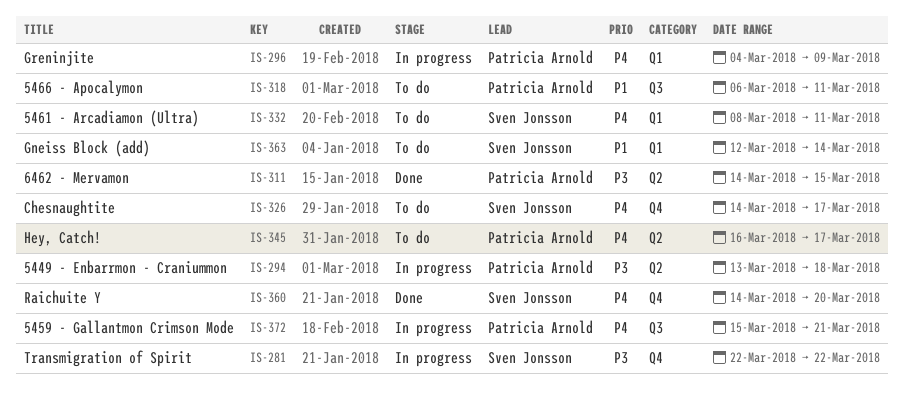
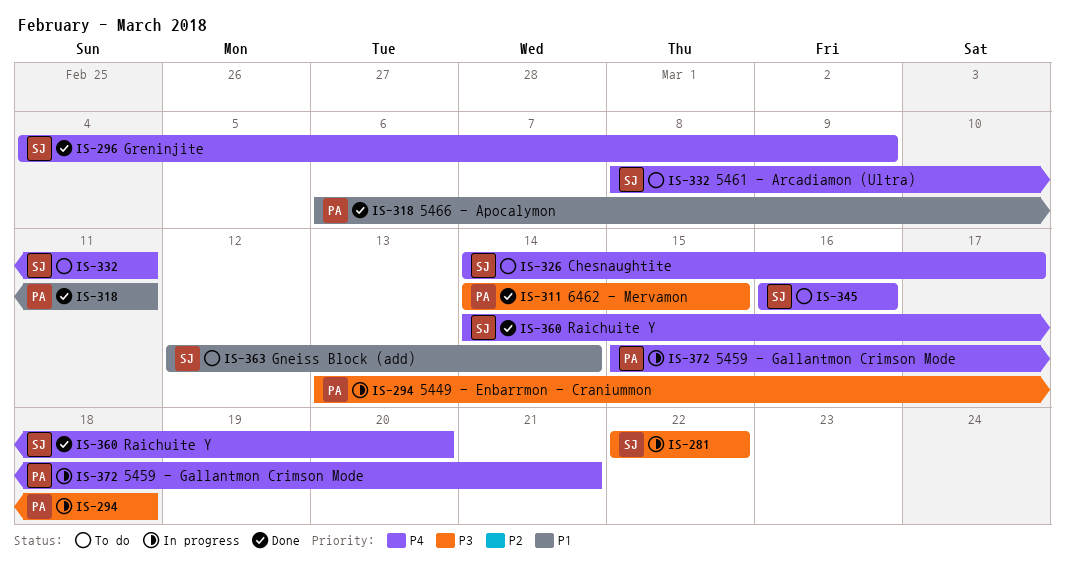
IS-296, status: In progress -> Done
IS-296, owner: Patricia Arnold -> Sven Jonsson
IS-318, status: To do -> Done
IS-345, owner: Patricia Arnold -> Sven Jonsson
IS-345, due: Mar 17 -> Mar 16

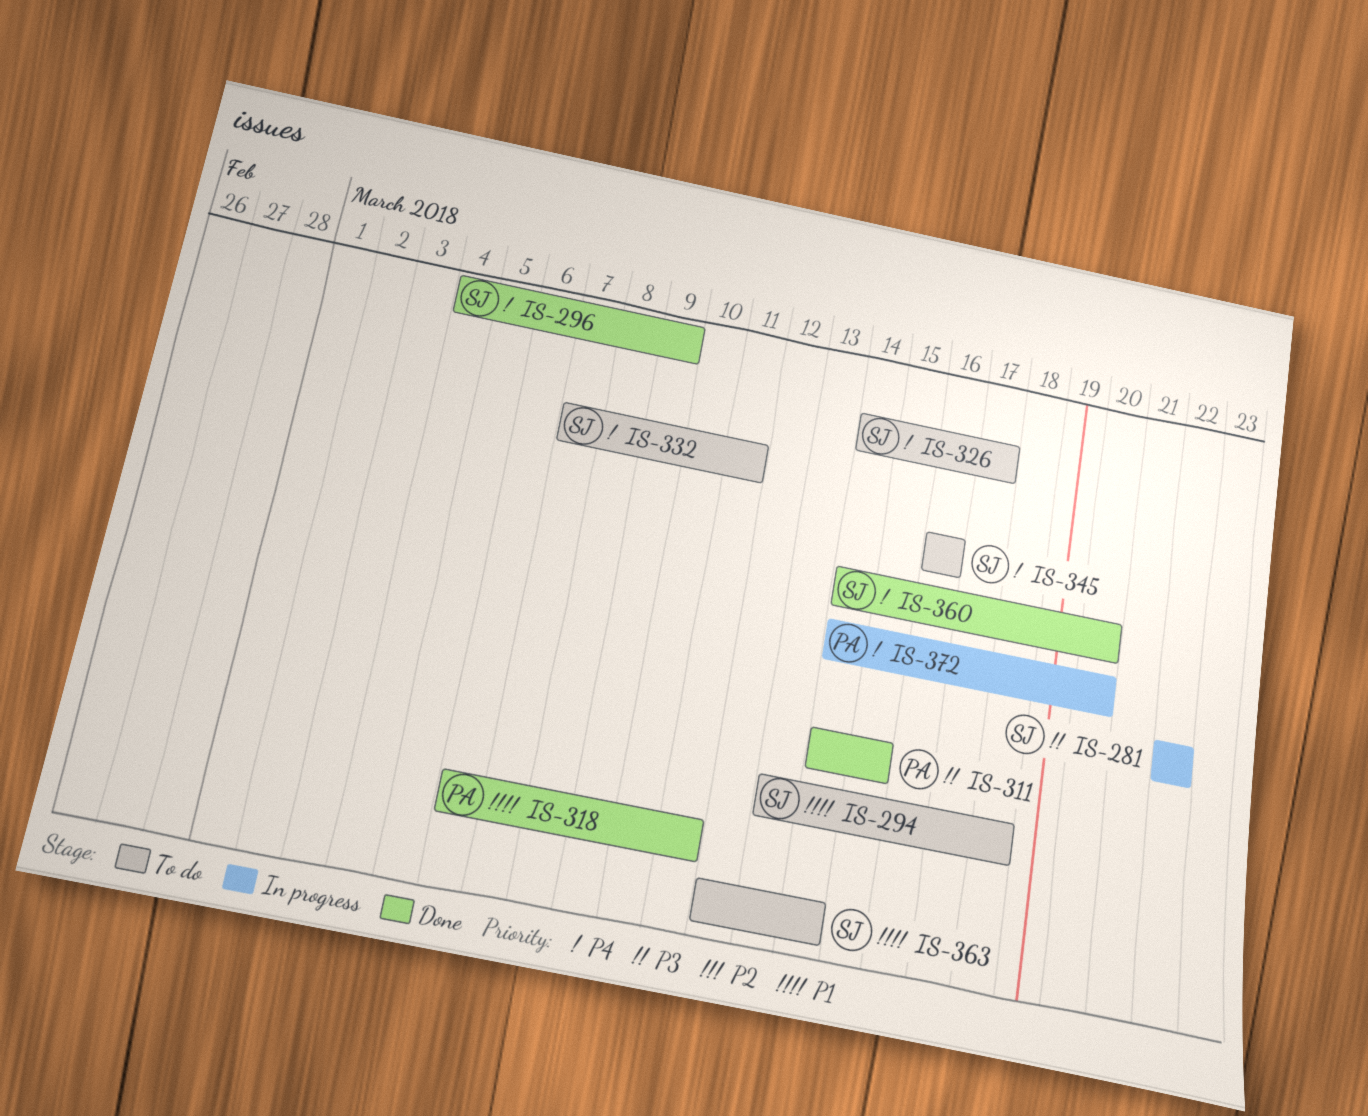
IS-294, status: In progress -> To do
IS-294, owner: PA -> SJ
IS-294, priority: P3 -> P1
IS-332, start: Mar 8 -> Mar 7
IS-372, start: Mar 15 -> Mar 14
IS-372, due: Mar 21 -> Mar 20

